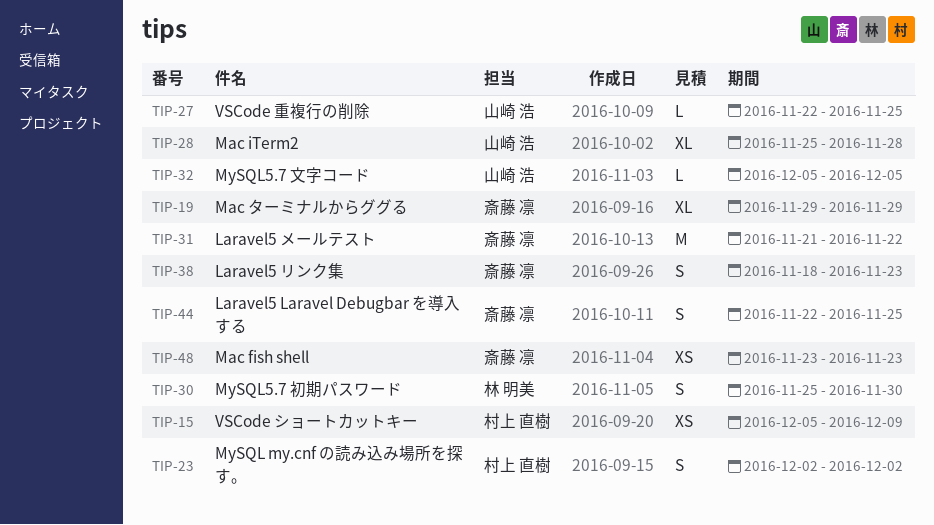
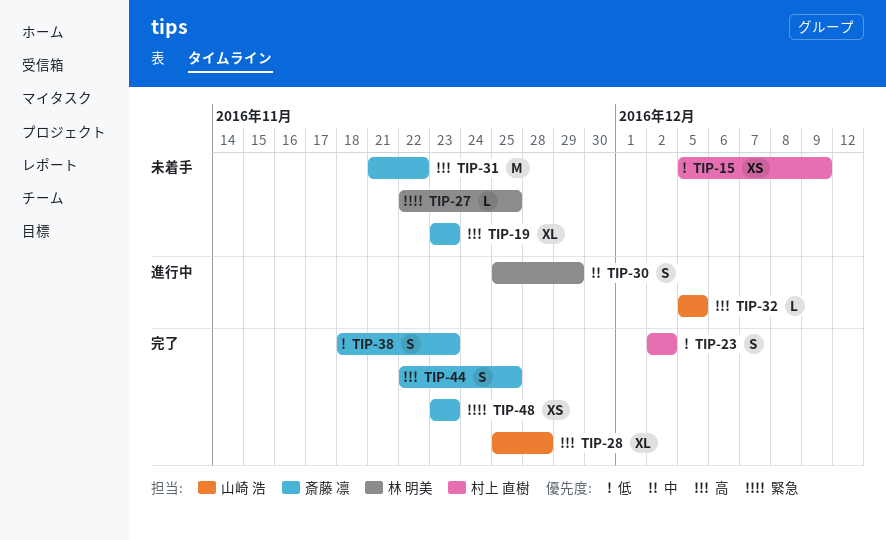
TIP-19, start: Nov 29 -> Nov 23
TIP-19, due: Nov 29 -> Nov 23
TIP-27, owner: 山崎 浩 -> 林 明美
TIP-30, due: Nov 30 -> Nov 29

